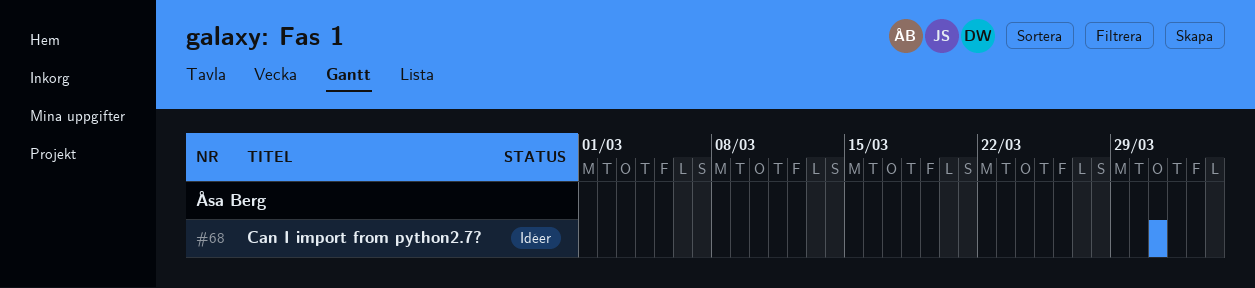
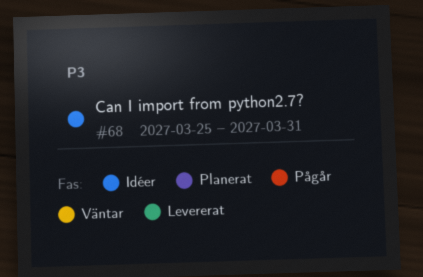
#68, start: Mar 31 -> Mar 25

